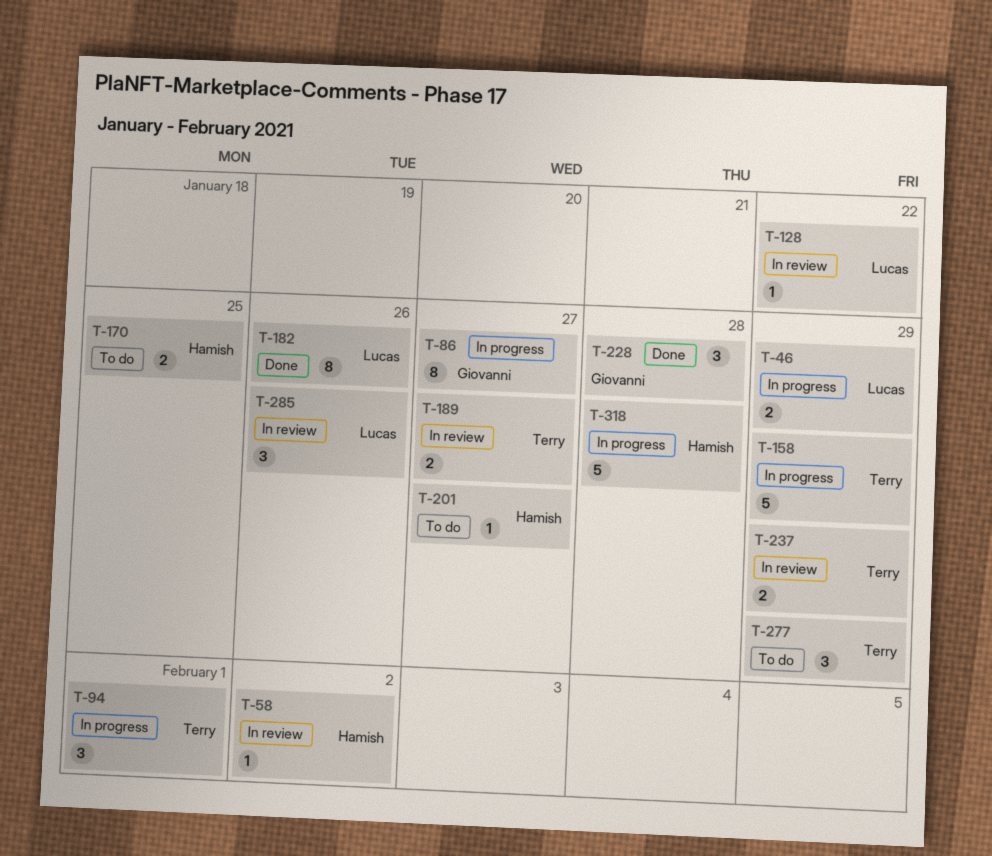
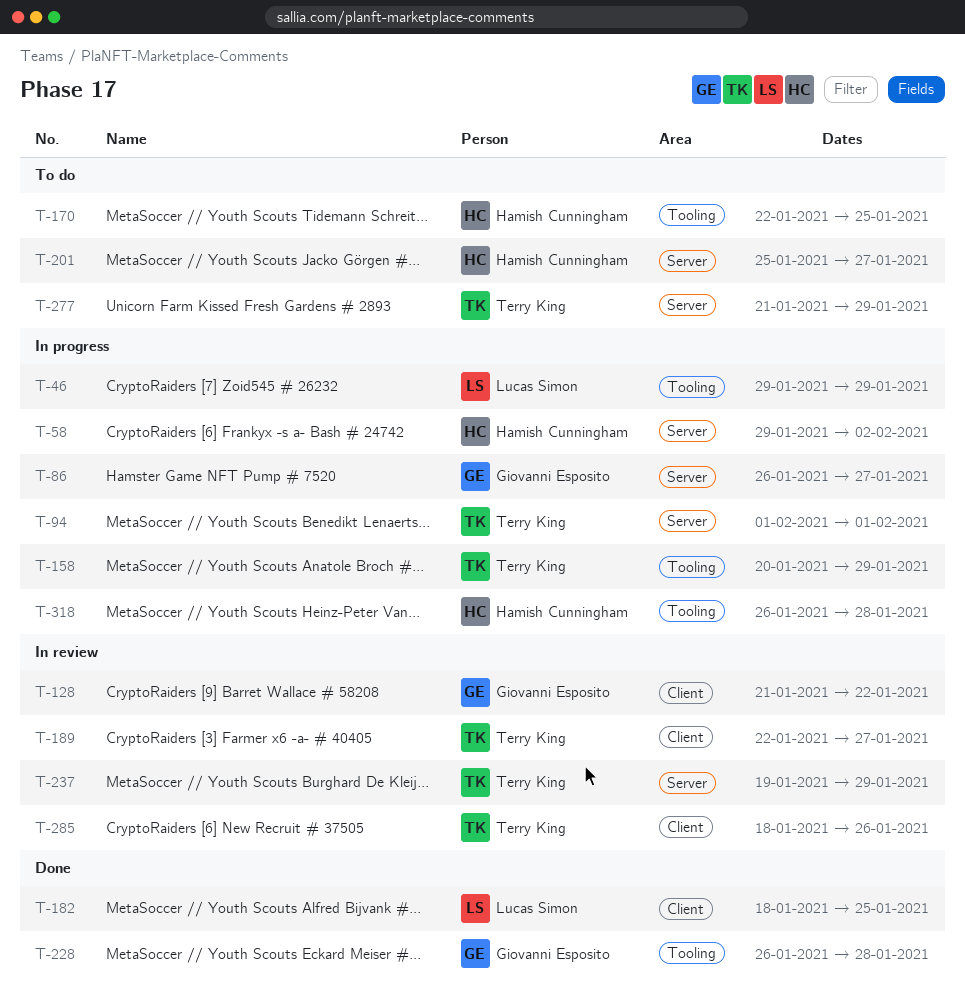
T-58, status: In review -> In progress
T-128, owner: Lucas Simon -> Giovanni Esposito
T-182, due: Jan 26 -> Jan 25
T-285, owner: Lucas Simon -> Terry King

